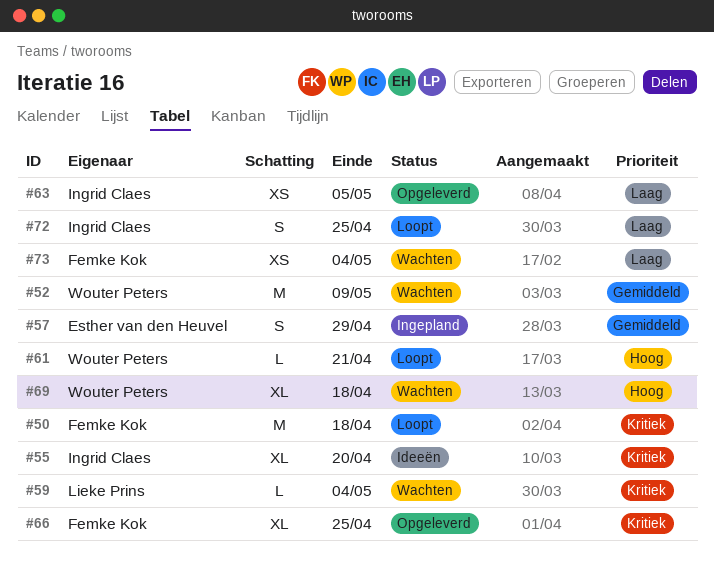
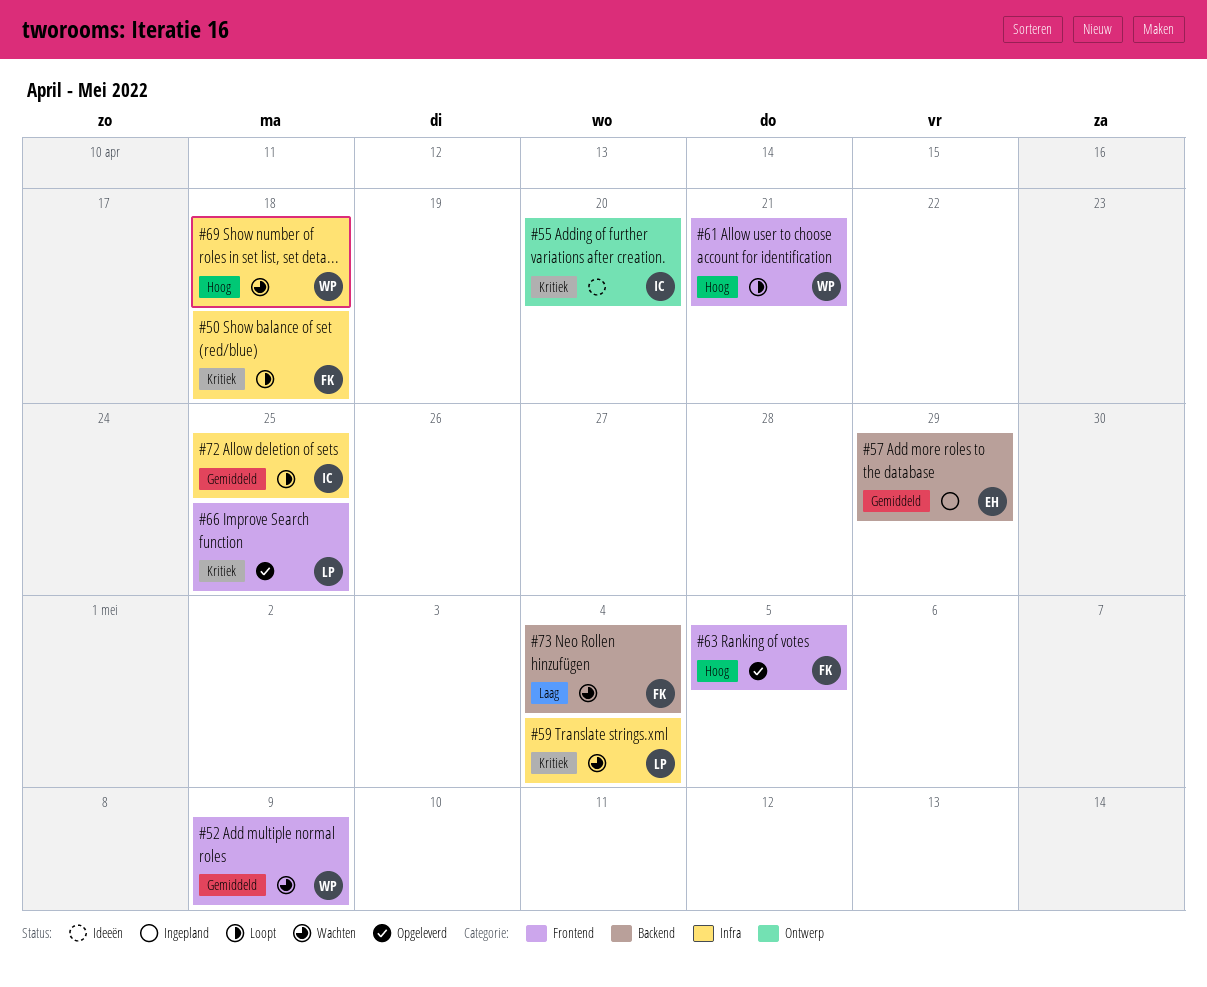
#63, owner: Ingrid Claes -> Femke Kok
#63, priority: Laag -> Hoog
#66, owner: Femke Kok -> Lieke Prins
#72, priority: Laag -> Gemiddeld

